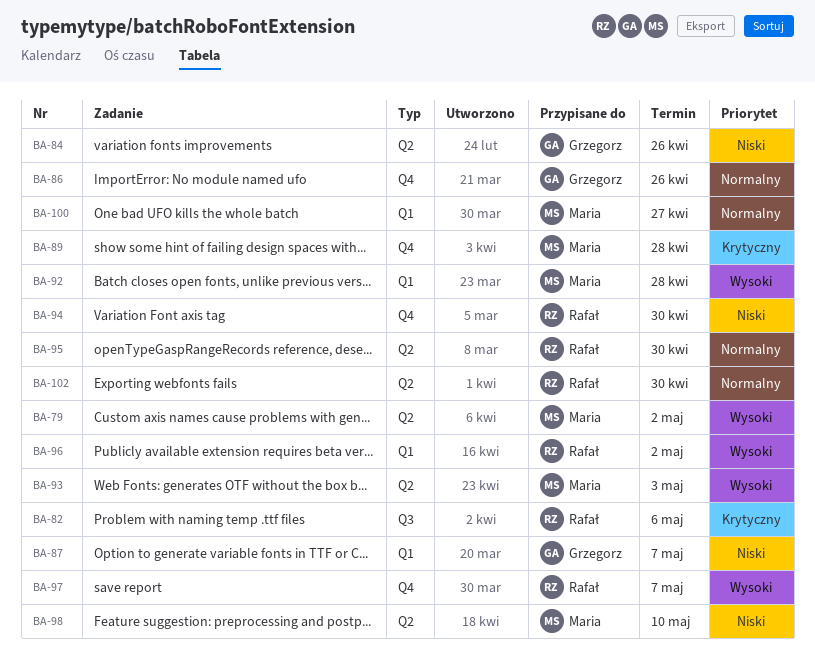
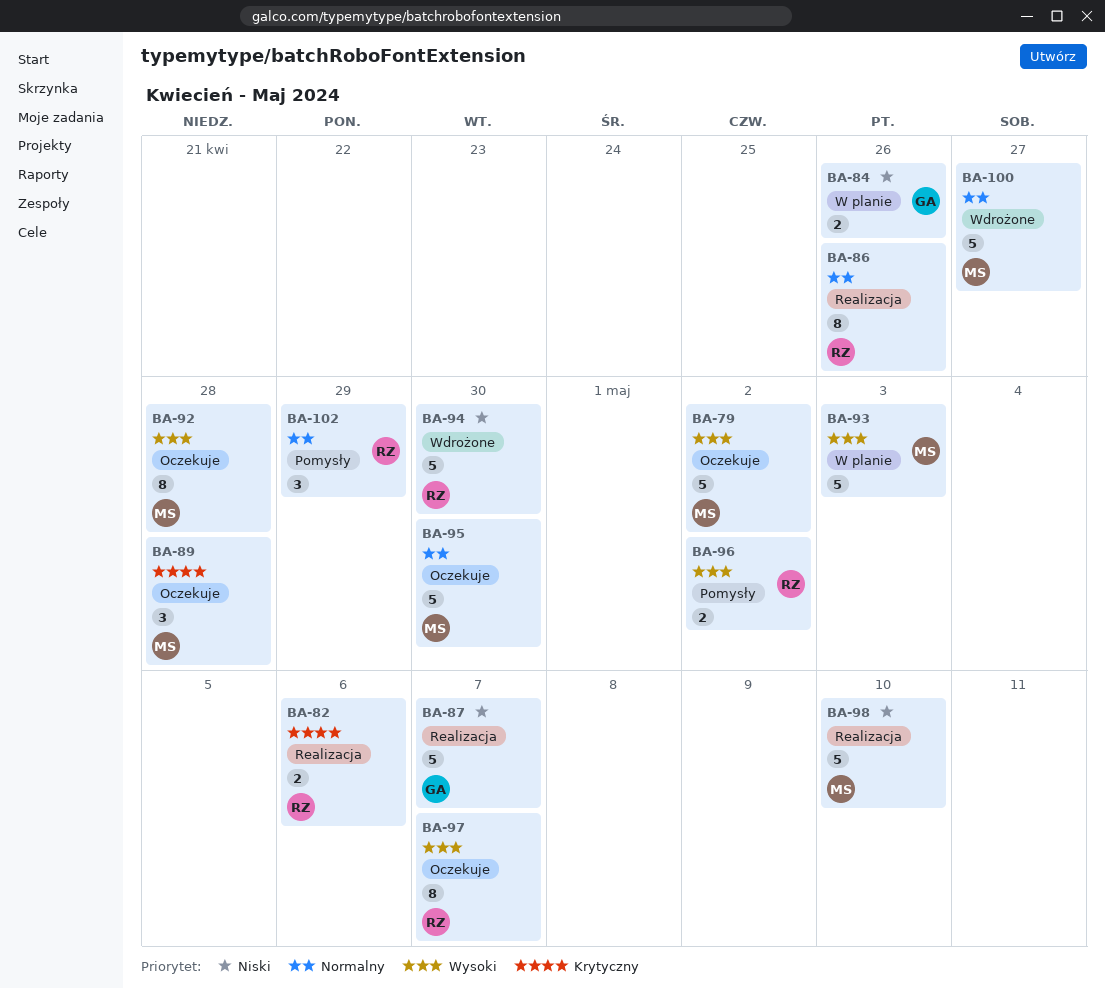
BA-86, owner: Grzegorz -> Rafał
BA-95, owner: Rafał -> Maria
BA-102, due: Apr 30 -> Apr 29

